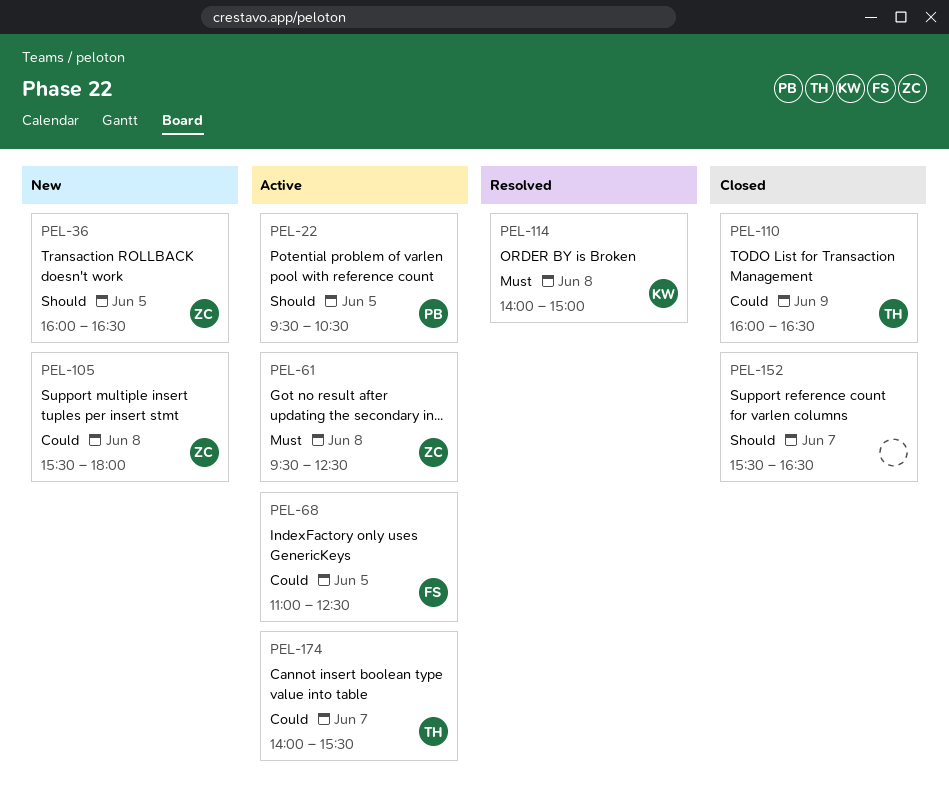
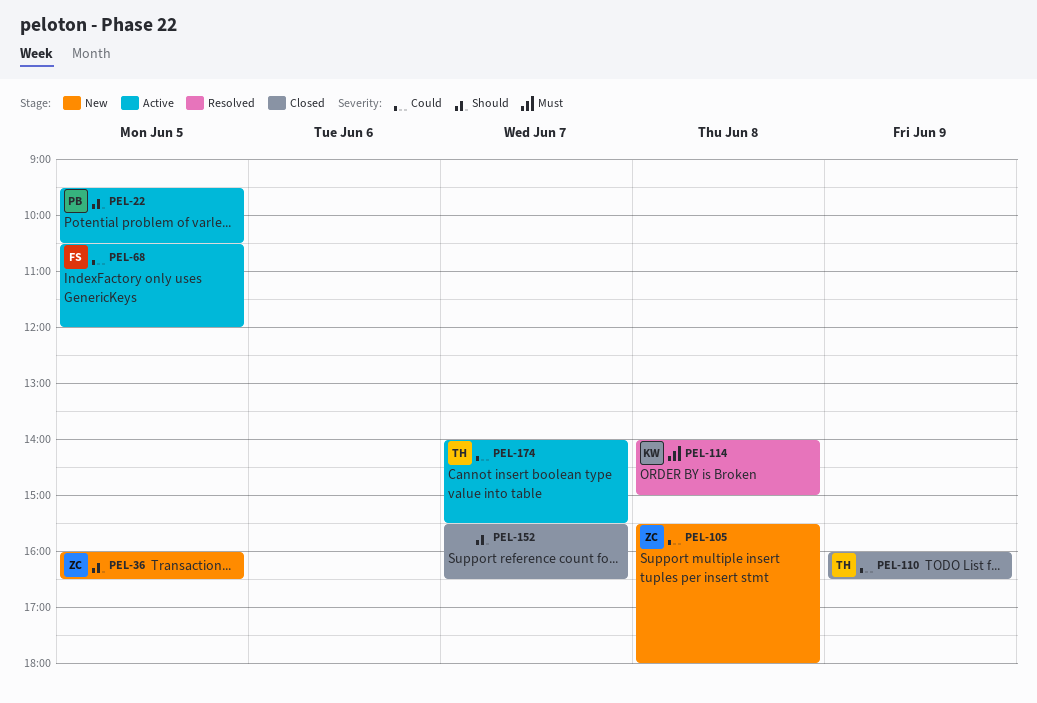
PEL-61: present -> none
PEL-68, begins: 11:00 -> 10:30
PEL-68, ends: 12:30 -> 12:00

